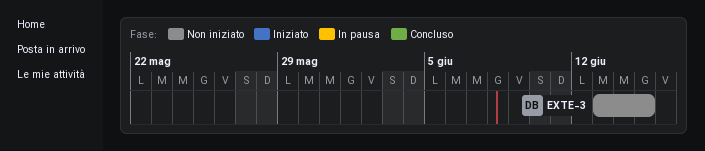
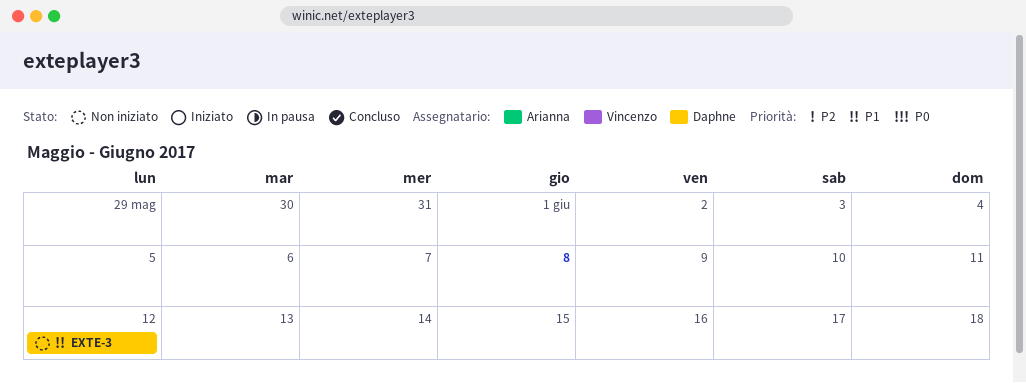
EXTE-3, start: Jun 13 -> Jun 12
EXTE-3, due: Jun 15 -> Jun 12

